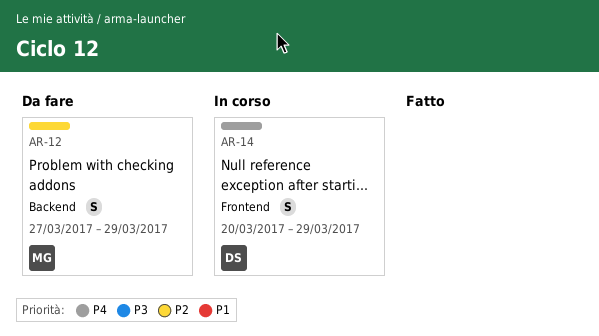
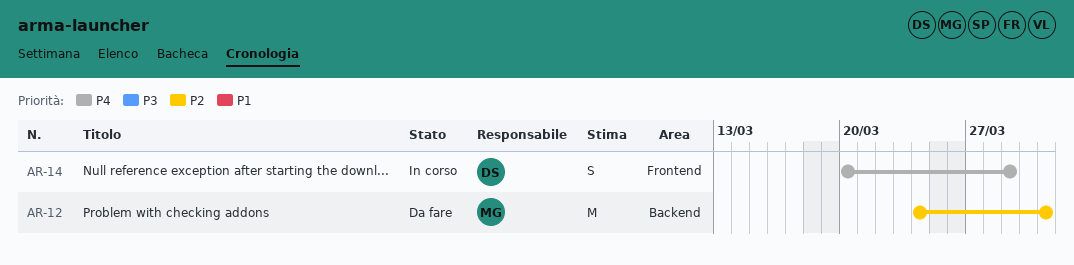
AR-12, estimate: S -> M
AR-12, start: Mar 27 -> Mar 24
AR-12, due: Mar 29 -> Mar 31

